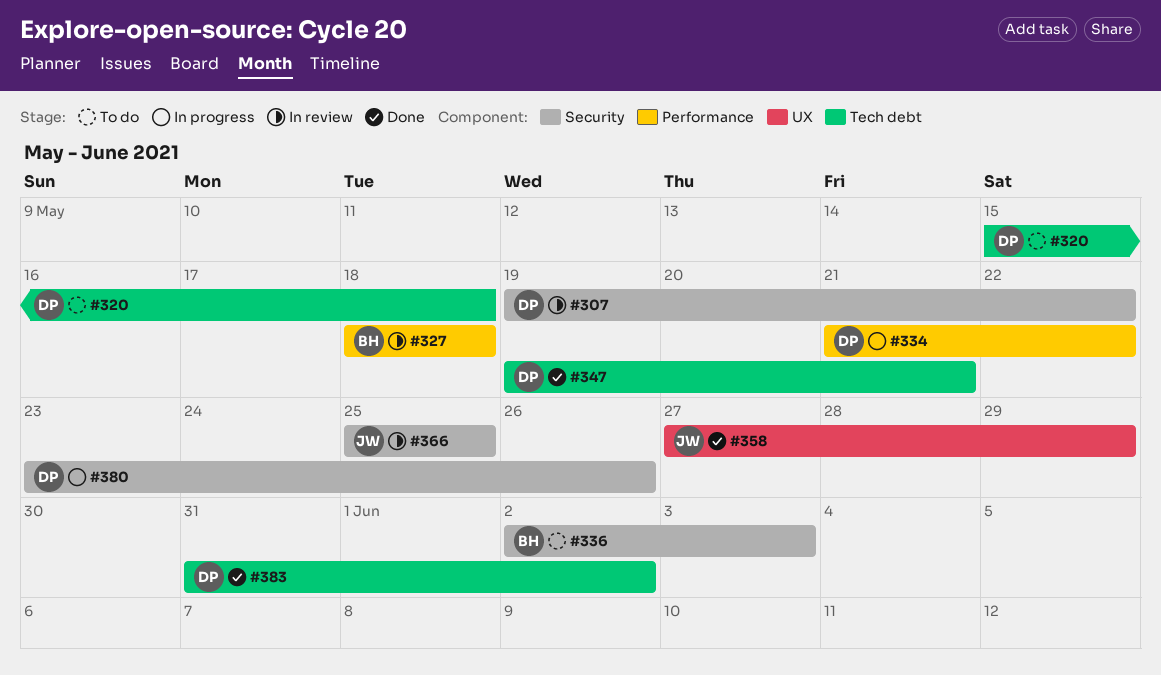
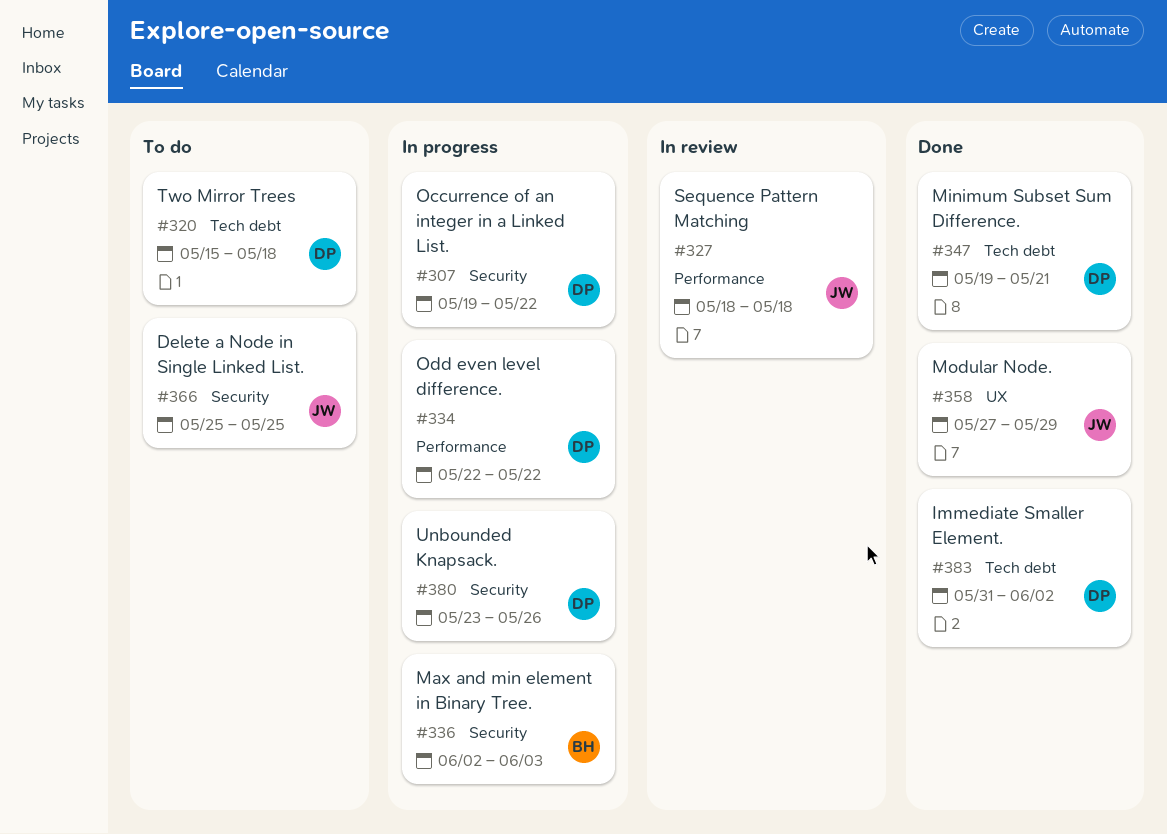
#307, status: In review -> In progress
#327, owner: BH -> JW
#334, start: May 21 -> May 22
#336, status: To do -> In progress
#366, status: In review -> To do

